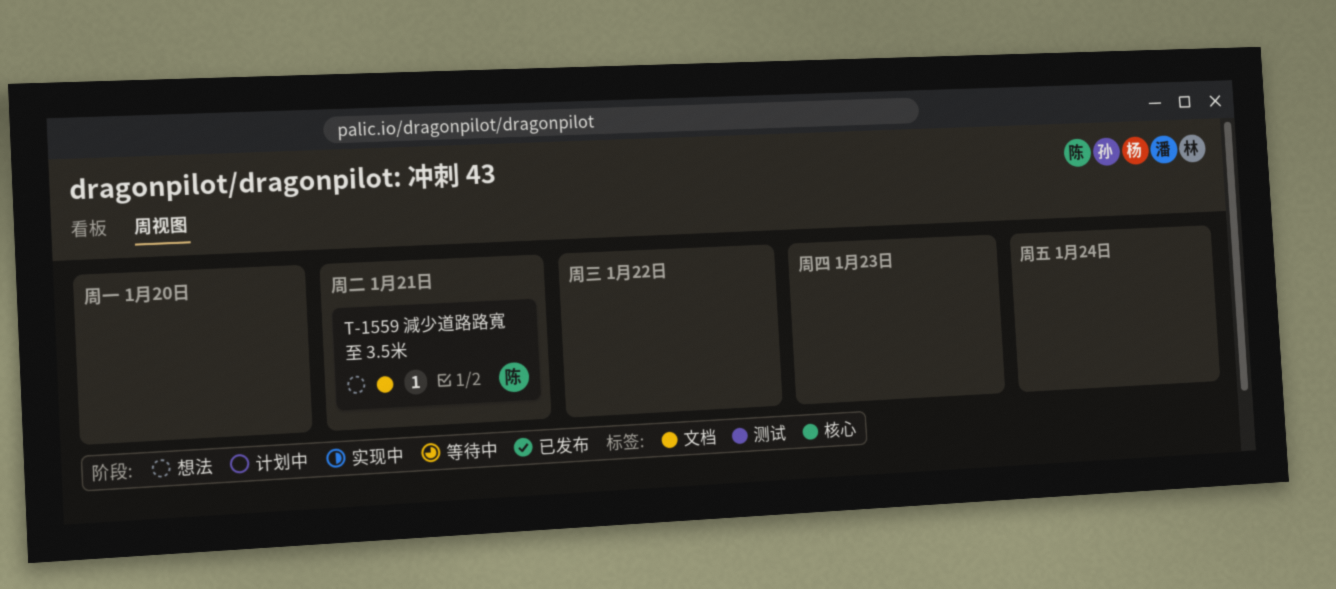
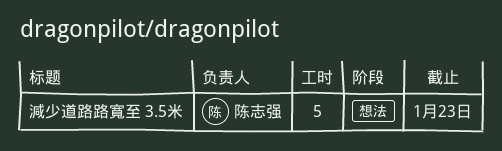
減少道路路寬至 3.5米, estimate: 1 -> 5
減少道路路寬至 3.5米, due: Jan 21 -> Jan 23

